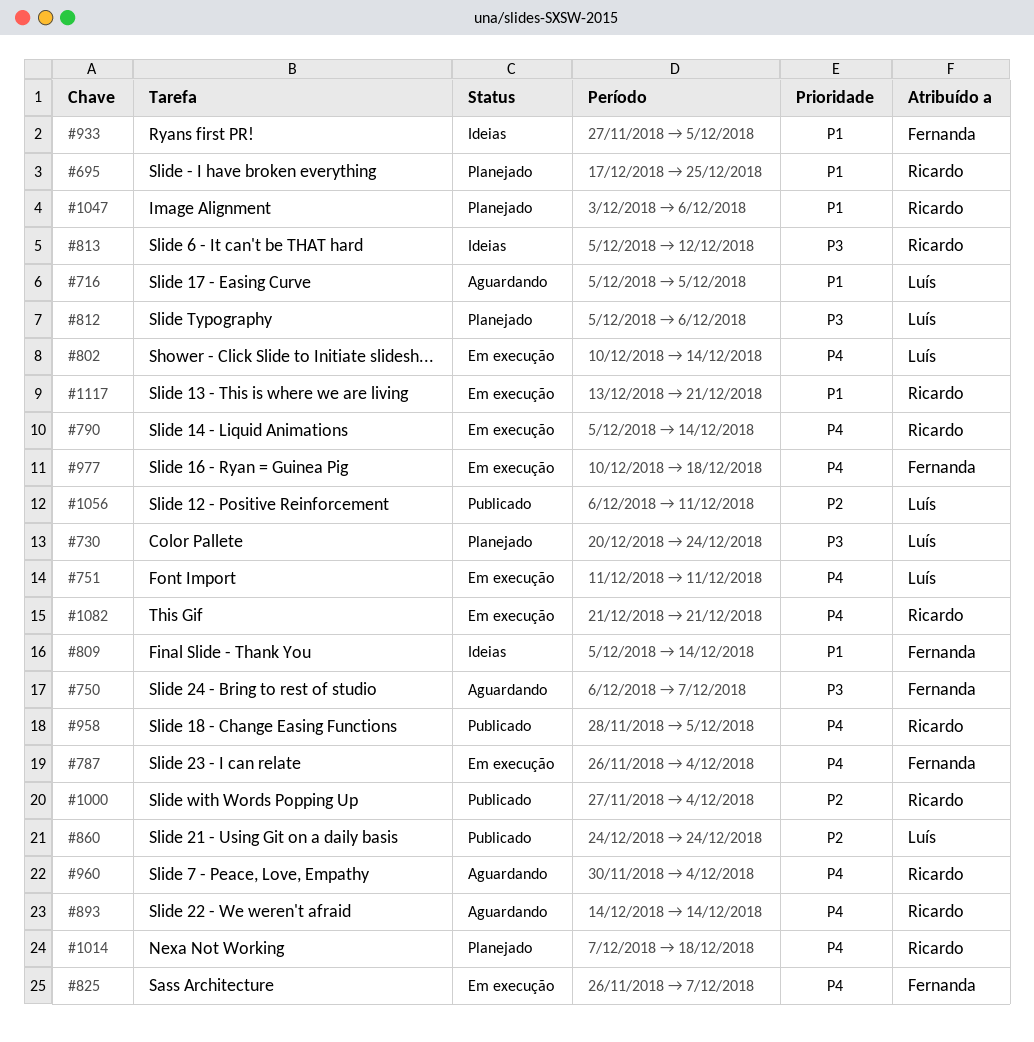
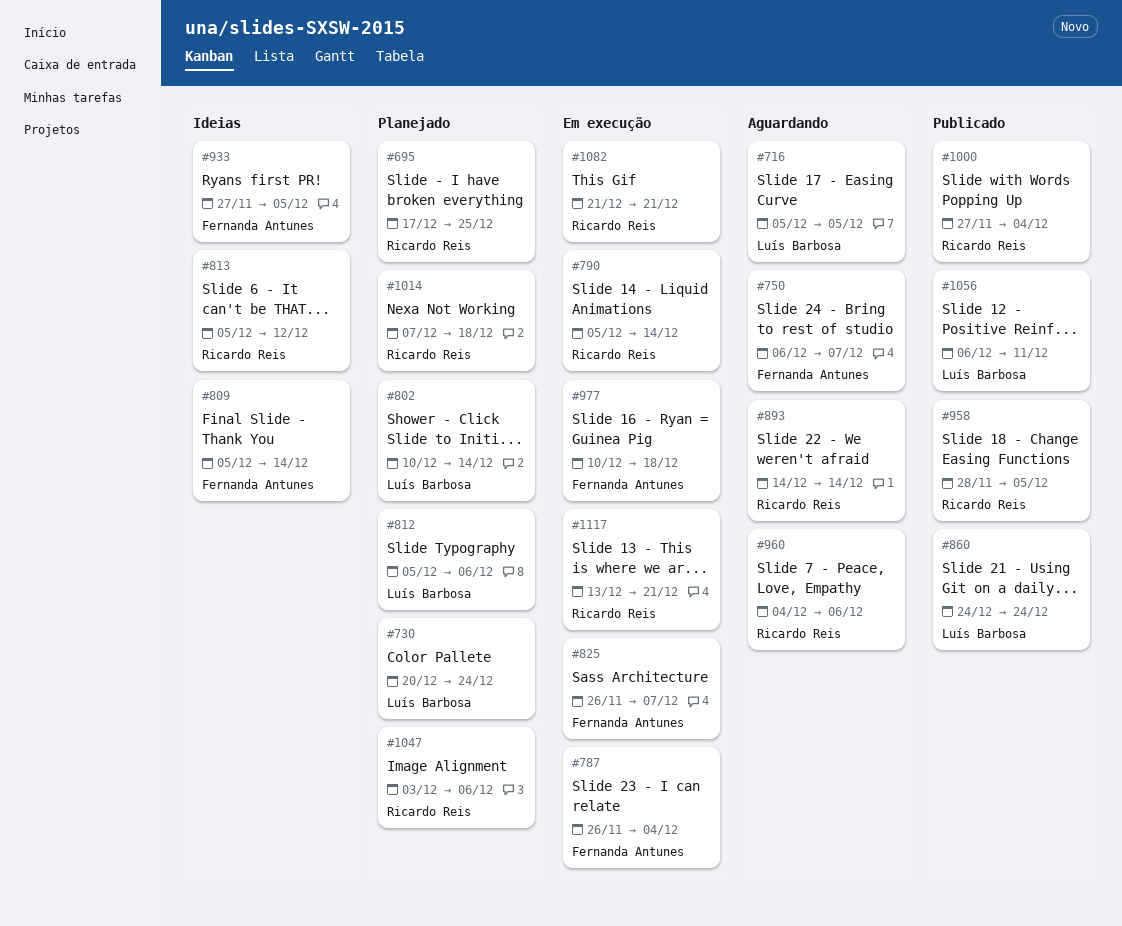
#751: present -> none
#802, status: Em execução -> Planejado
#960, start: Nov 30 -> Dec 4
#960, due: Dec 4 -> Dec 6

